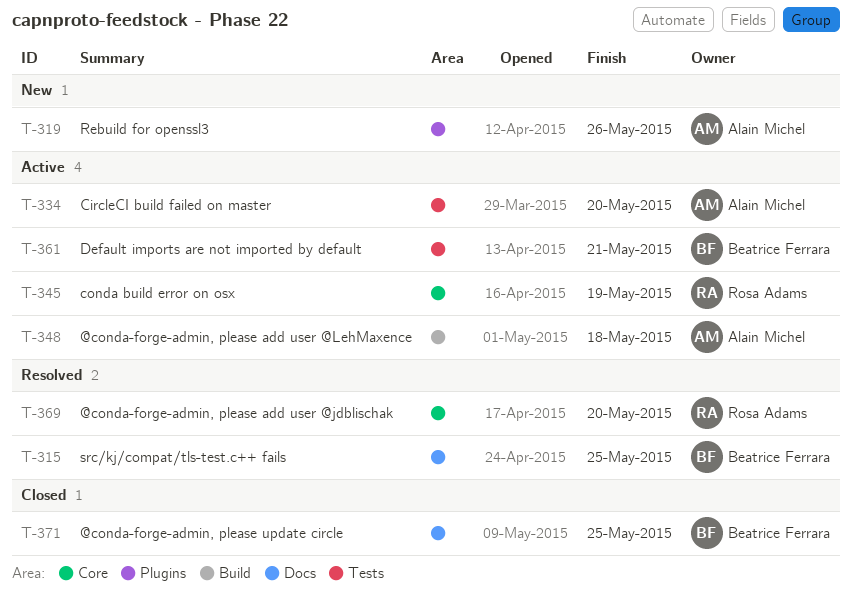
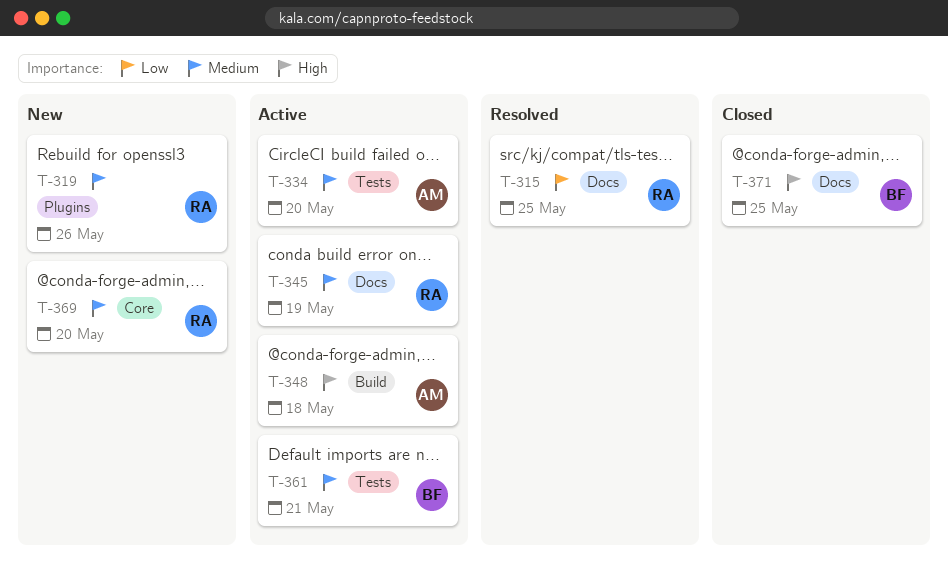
T-315, owner: Beatrice Ferrara -> Rosa Adams
T-319, owner: Alain Michel -> Rosa Adams
T-345, label: Core -> Docs
T-369, status: Resolved -> New

